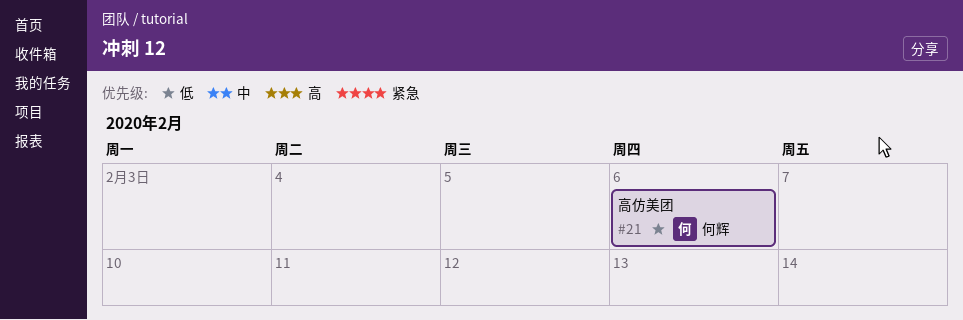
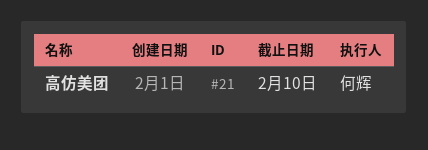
#21, due: Feb 6 -> Feb 10

